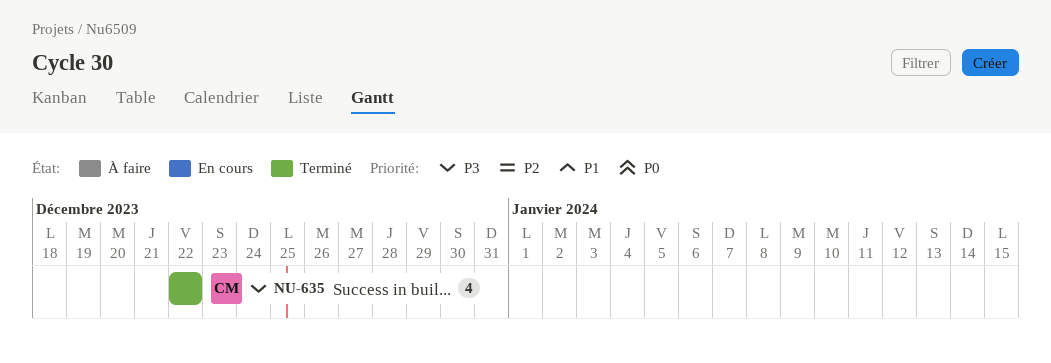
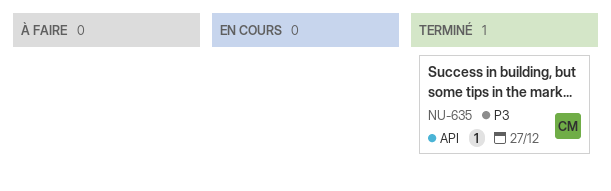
NU-635, estimate: 4 -> 1
NU-635, due: Dec 22 -> Dec 27

